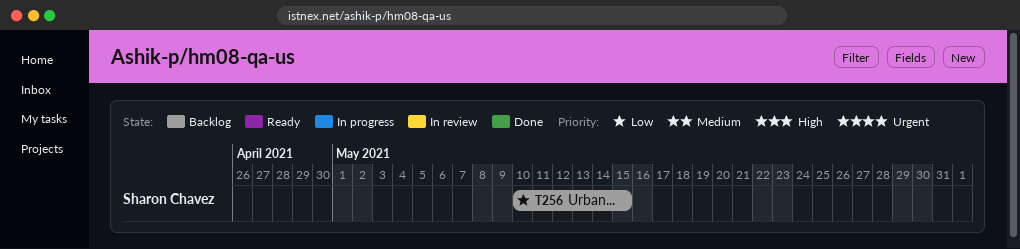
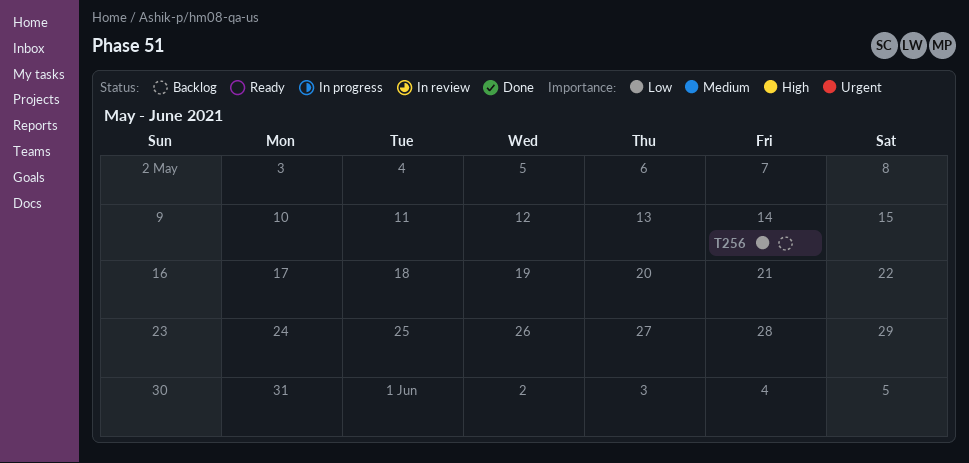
T256, due: May 15 -> May 14

